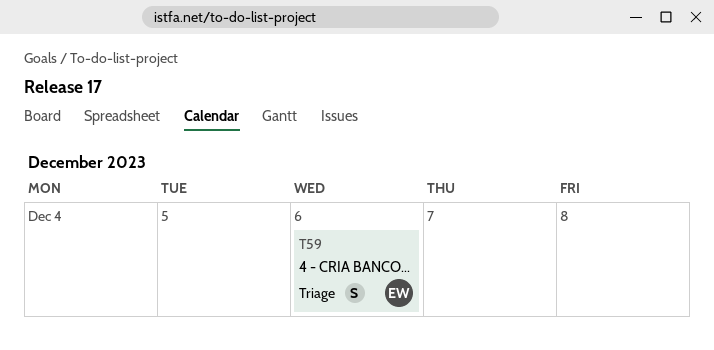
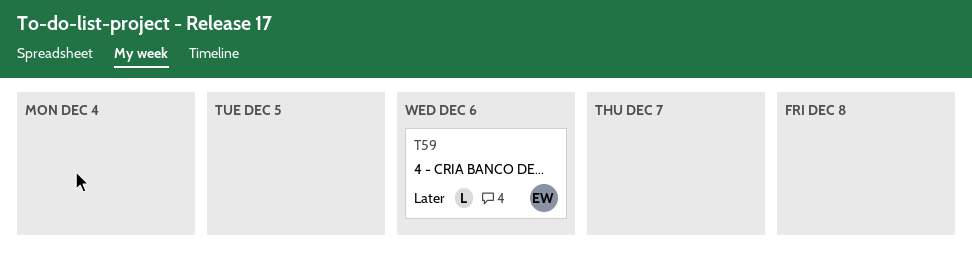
T59, estimate: S -> L

